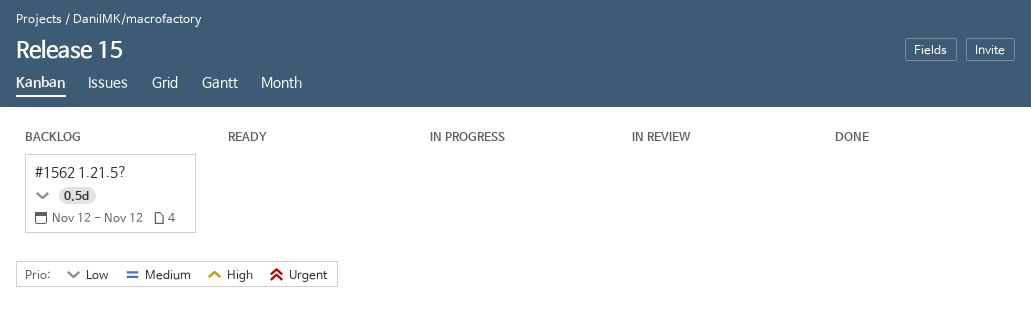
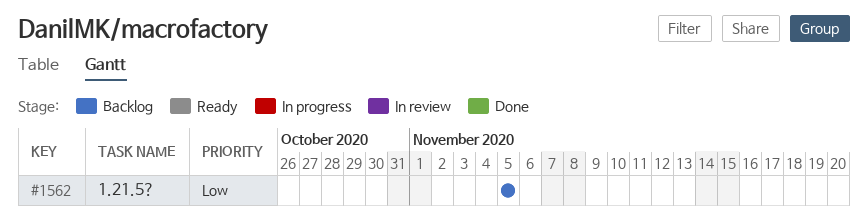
#1562, start: Nov 12 -> Nov 5
#1562, due: Nov 12 -> Nov 5

